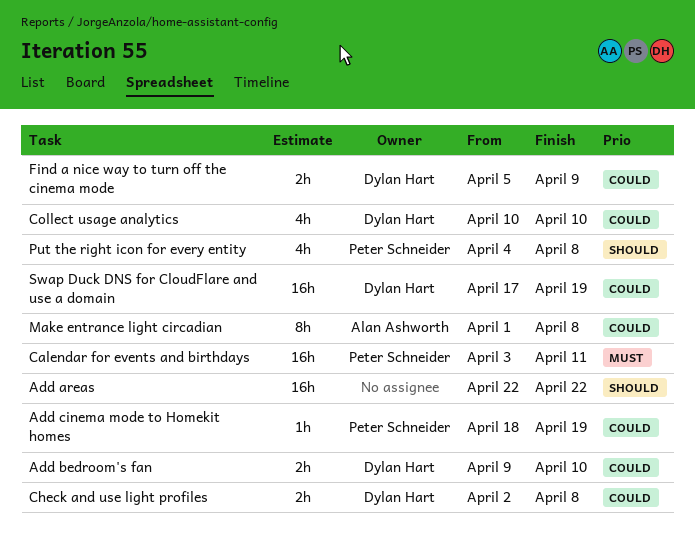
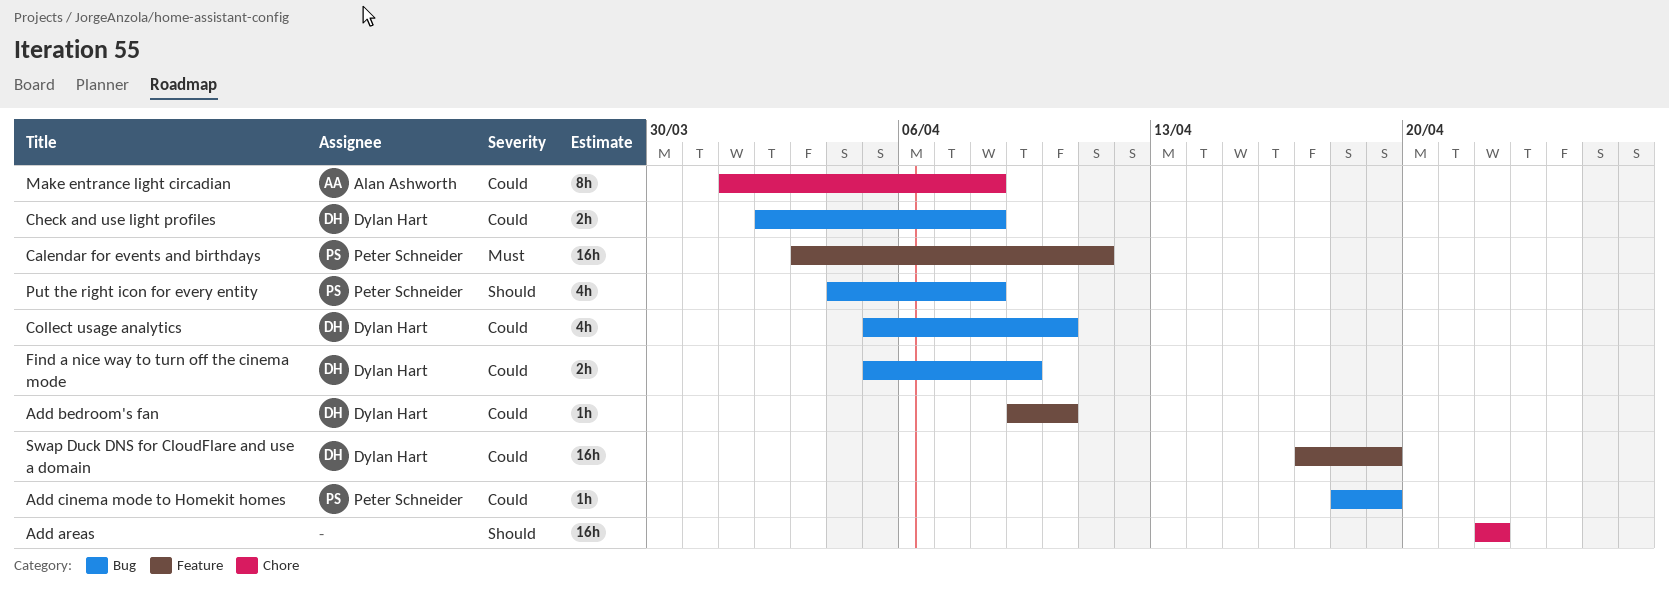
Add bedroom's fan, estimate: 2h -> 1h
Collect usage analytics, start: Apr 10 -> Apr 5

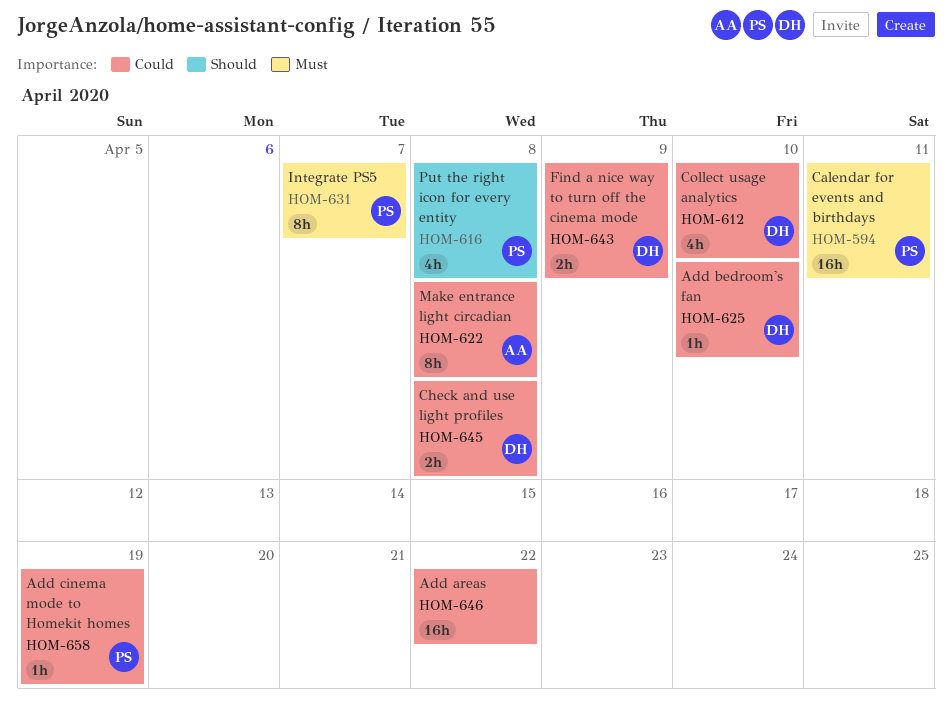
Add areas, priority: Should -> Could
Integrate PS5: none -> present
Swap Duck DNS for CloudFlare and use a domain: present -> none

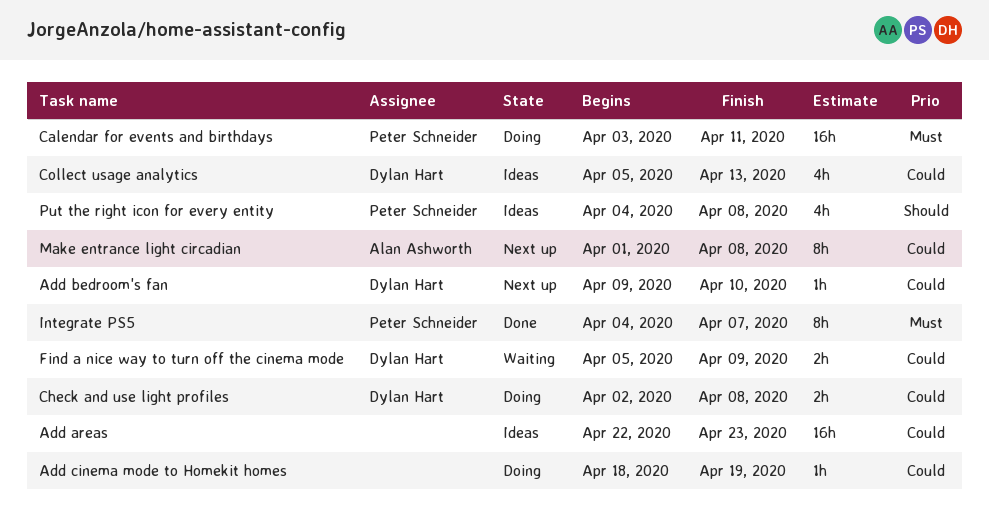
Add areas, due: Apr 22 -> Apr 23
Add cinema mode to Homekit homes, owner: Peter Schneider -> none
Collect usage analytics, due: Apr 10 -> Apr 13

